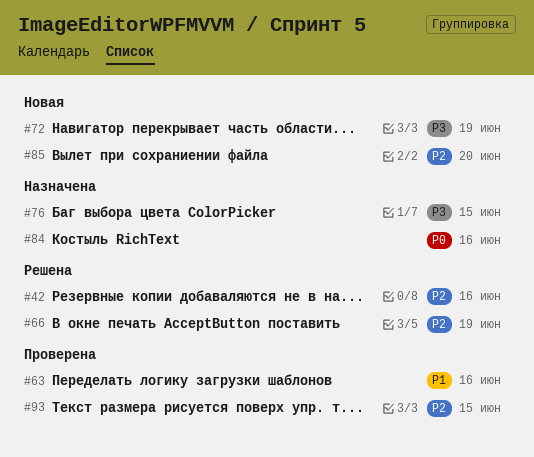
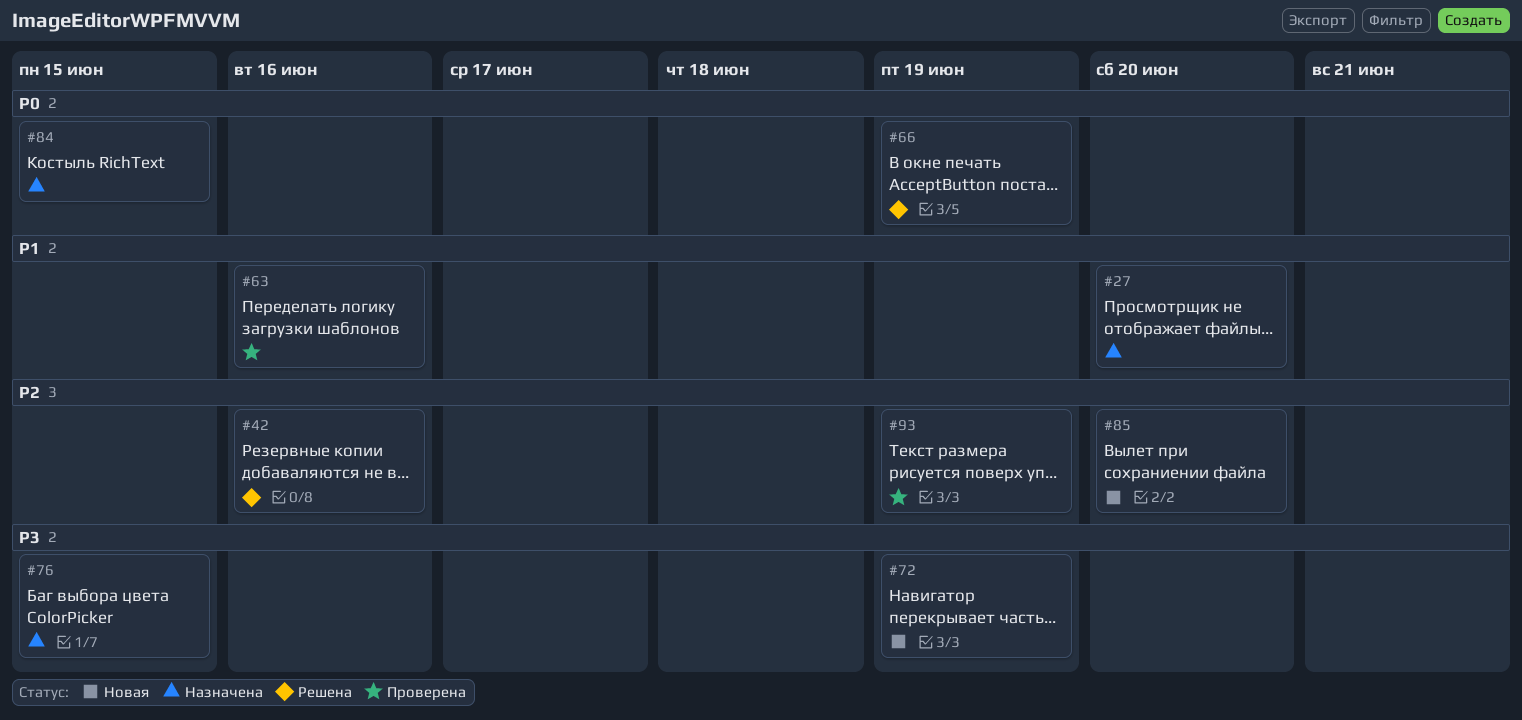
#27: none -> present
#66, priority: P2 -> P0
#84, due: Jun 16 -> Jun 15
#93, due: Jun 15 -> Jun 19

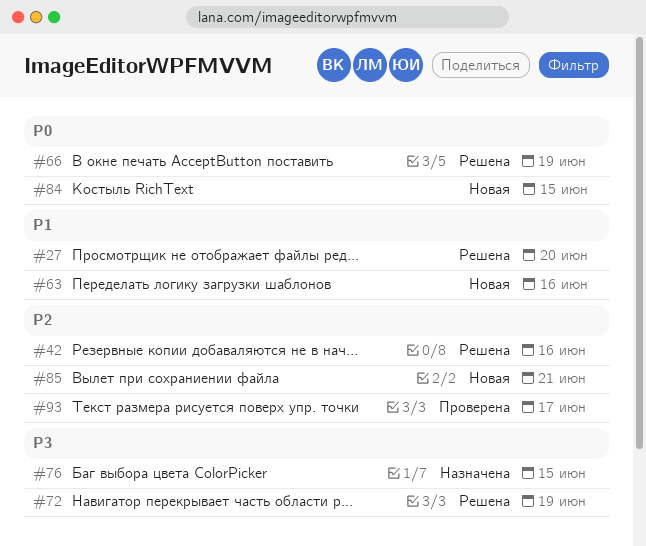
#27, status: Назначена -> Решена
#63, status: Проверена -> Новая
#72, status: Новая -> Решена
#84, status: Назначена -> Новая
#85, due: Jun 20 -> Jun 21
#93, due: Jun 19 -> Jun 17

